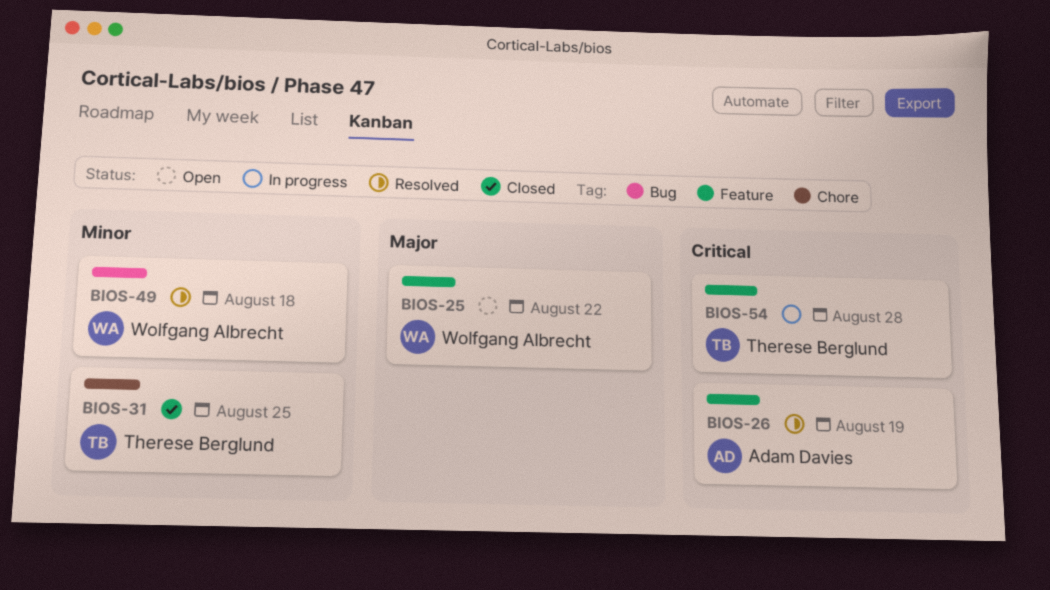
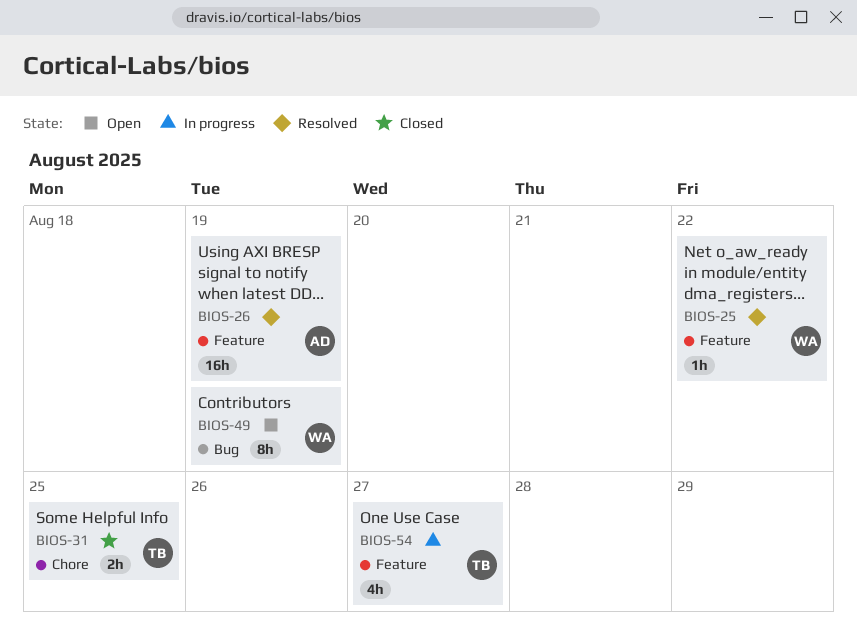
BIOS-25, status: Open -> Resolved
BIOS-49, status: Resolved -> Open
BIOS-49, due: Aug 18 -> Aug 19
BIOS-54, due: Aug 28 -> Aug 27

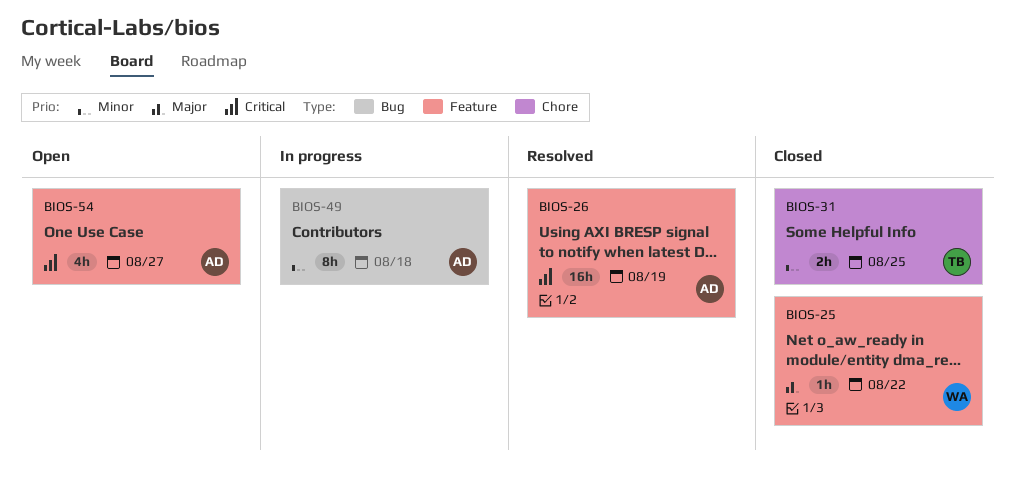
BIOS-25, status: Resolved -> Closed
BIOS-49, status: Open -> In progress
BIOS-49, owner: WA -> AD
BIOS-49, due: Aug 19 -> Aug 18
BIOS-54, status: In progress -> Open
BIOS-54, owner: TB -> AD

